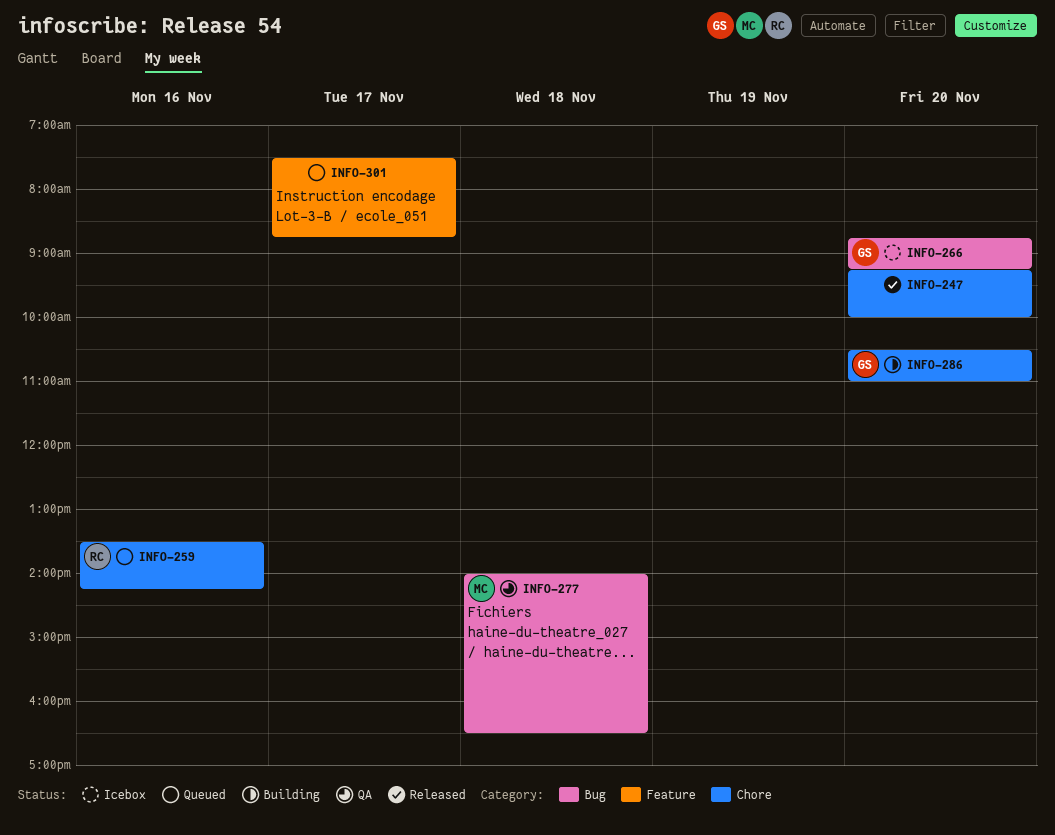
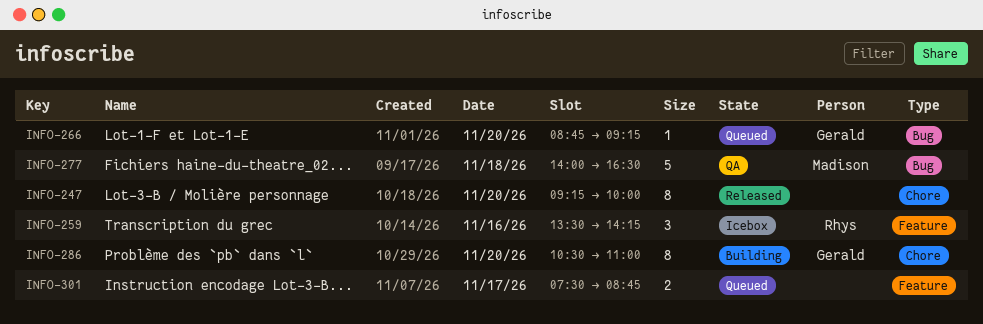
INFO-259, status: Queued -> Icebox
INFO-259, label: Chore -> Feature
INFO-266, status: Icebox -> Queued

